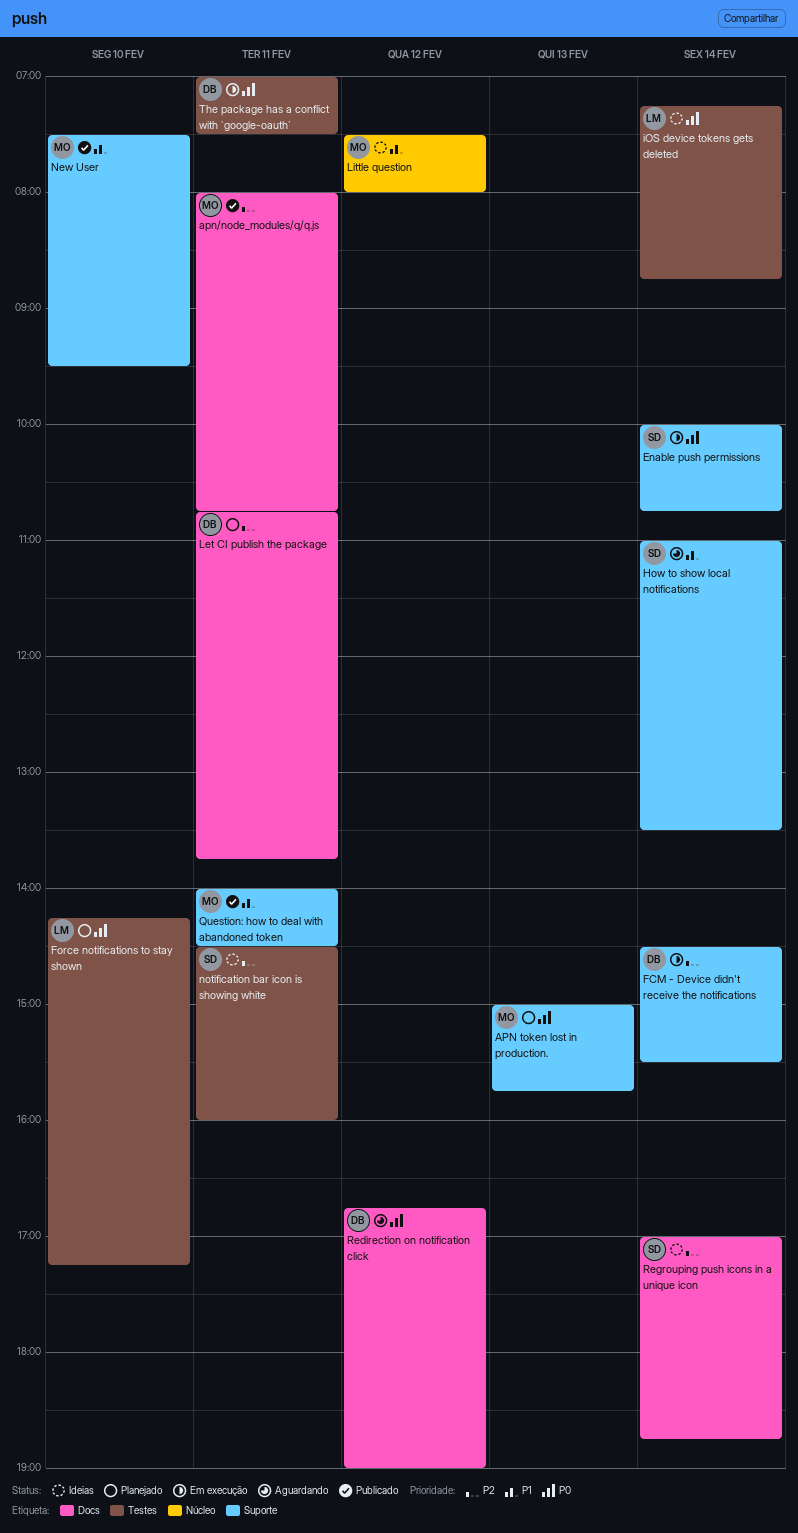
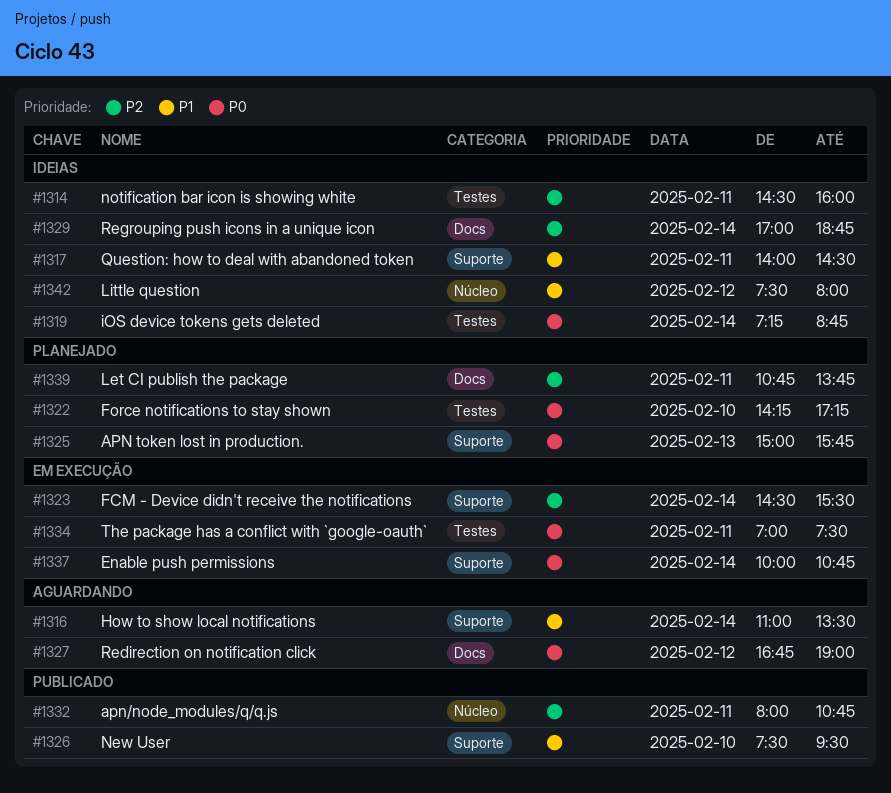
apn/node_modules/q/q.js, label: Docs -> Núcleo
Question: how to deal with abandoned token, status: Publicado -> Ideias

